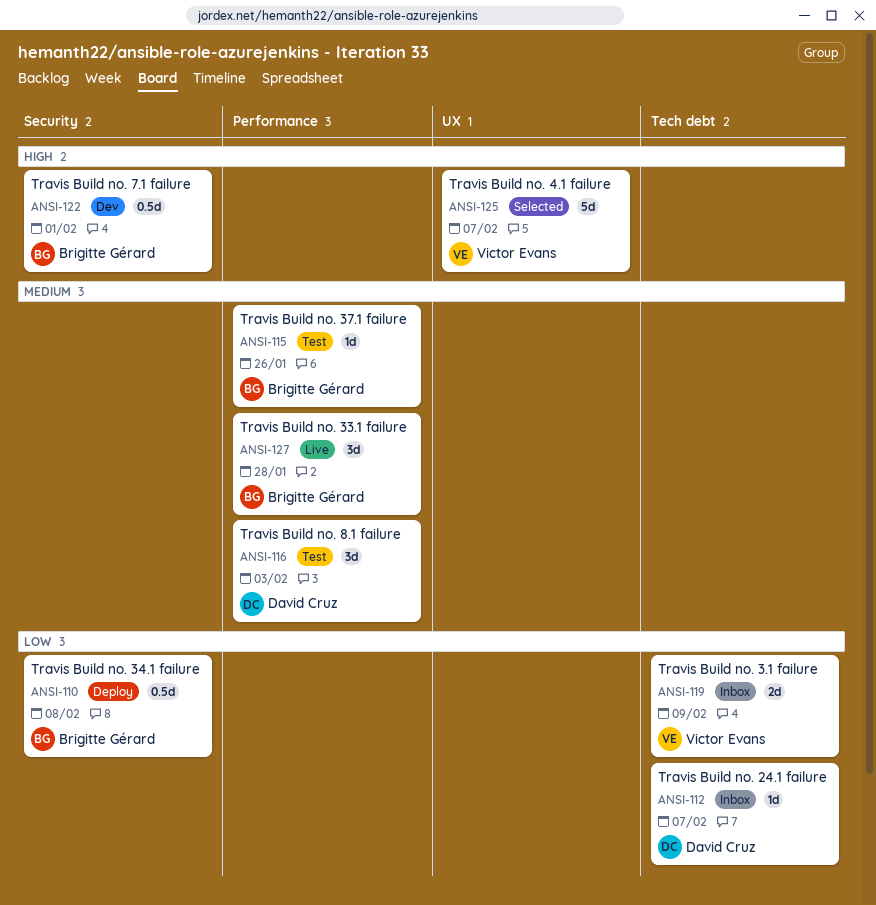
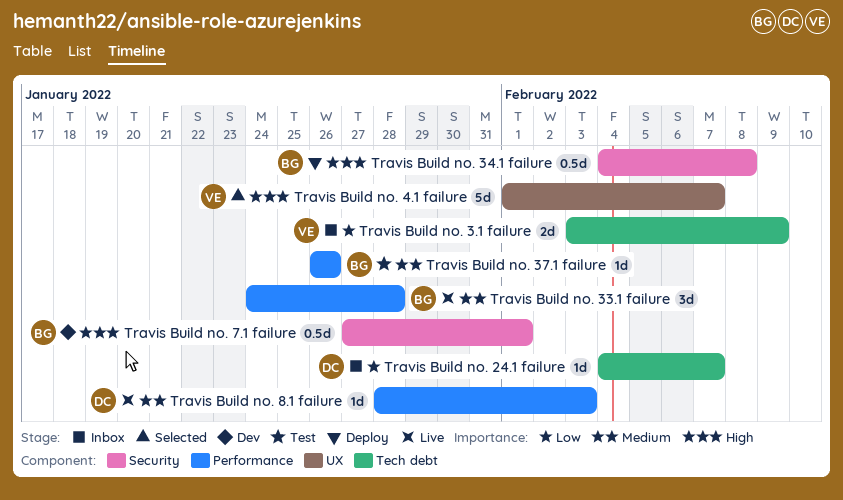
Travis Build no. 34.1 failure, priority: Low -> High
Travis Build no. 8.1 failure, status: Test -> Live
Travis Build no. 8.1 failure, estimate: 3d -> 1d

